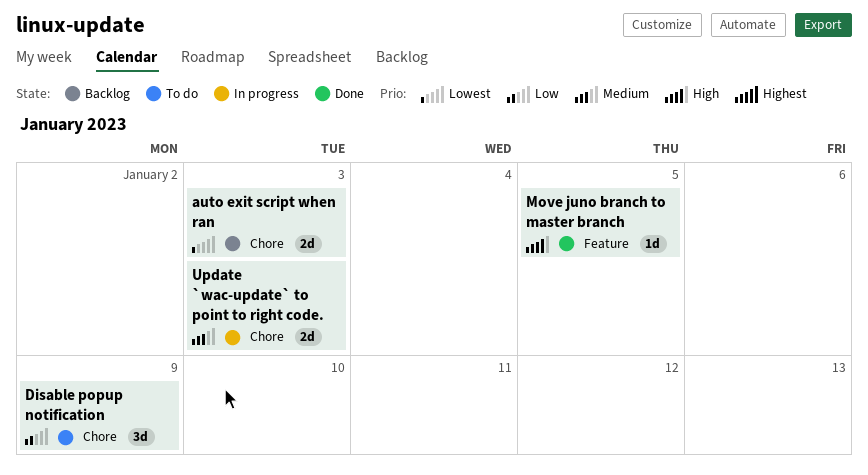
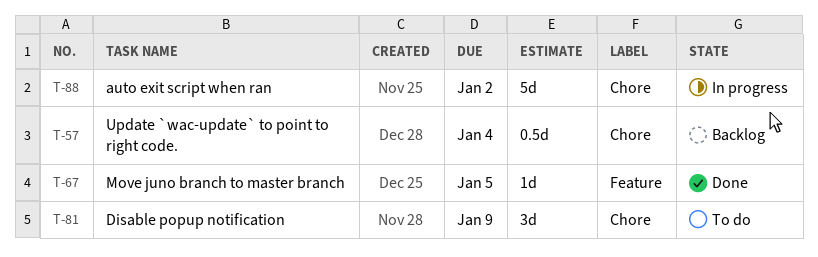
auto exit script when ran, status: Backlog -> In progress
auto exit script when ran, estimate: 2d -> 5d
auto exit script when ran, due: Jan 3 -> Jan 2
Update `wac-update` to point to right code., status: In progress -> Backlog
Update `wac-update` to point to right code., estimate: 2d -> 0.5d
Update `wac-update` to point to right code., due: Jan 3 -> Jan 4

